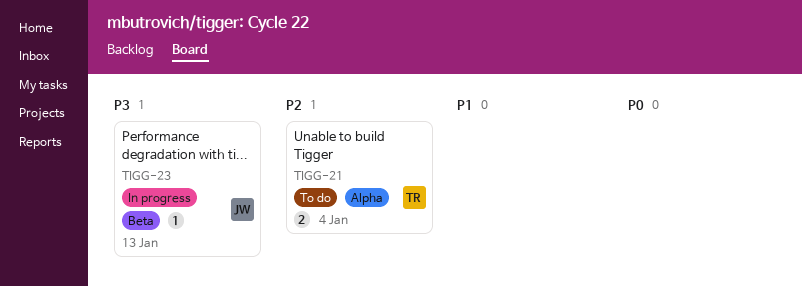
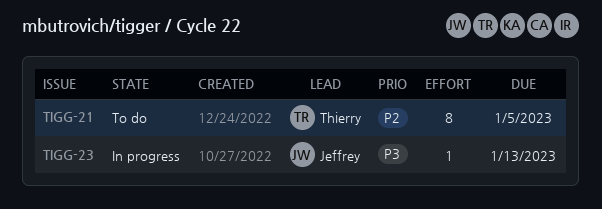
TIGG-21, estimate: 2 -> 8
TIGG-21, due: Jan 4 -> Jan 5

